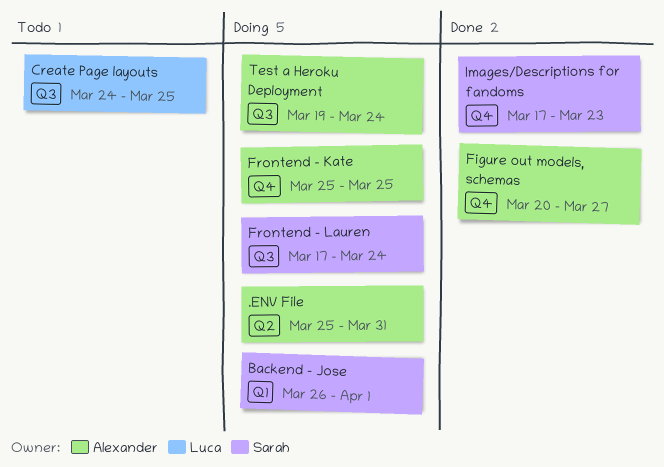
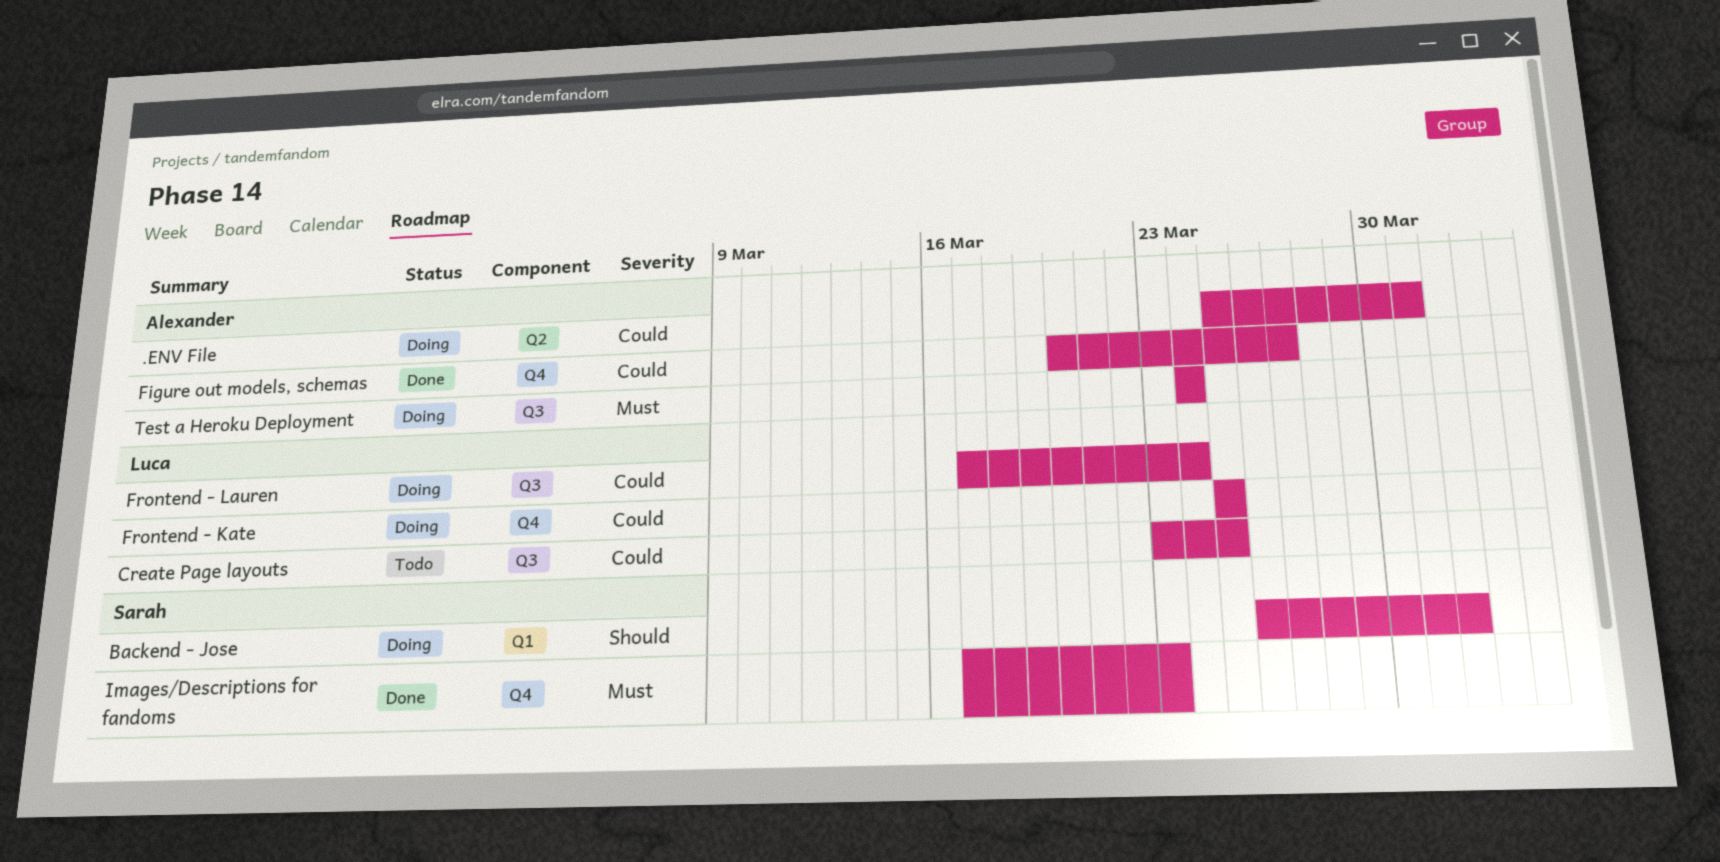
Create Page layouts, start: Mar 24 -> Mar 23
Frontend - Kate, owner: Alexander -> Luca
Frontend - Lauren, owner: Sarah -> Luca
Test a Heroku Deployment, start: Mar 19 -> Mar 24

